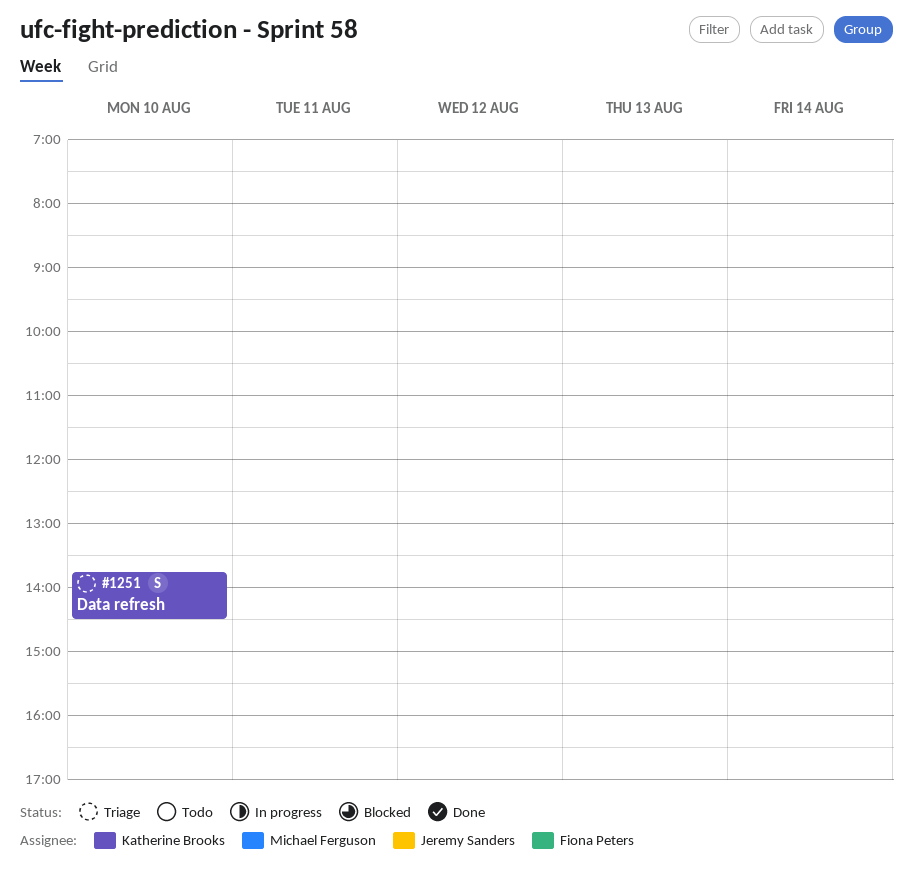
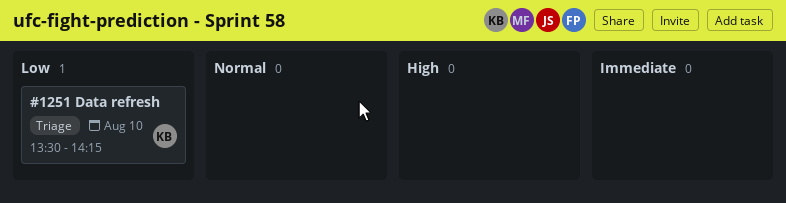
#1251, begins: 13:45 -> 13:30
#1251, ends: 14:30 -> 14:15

